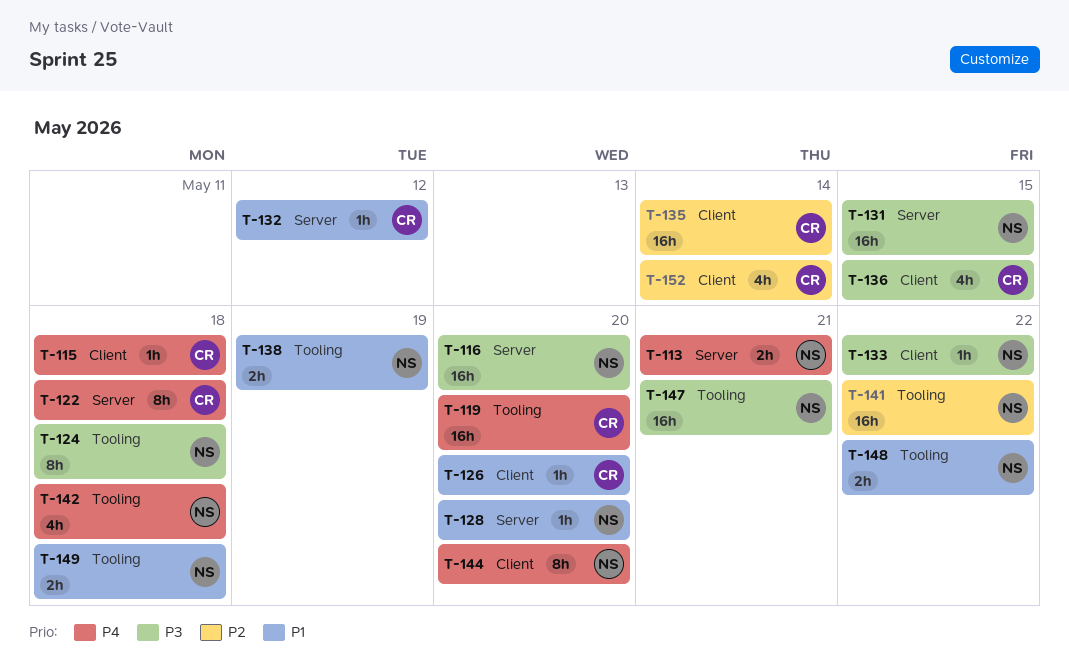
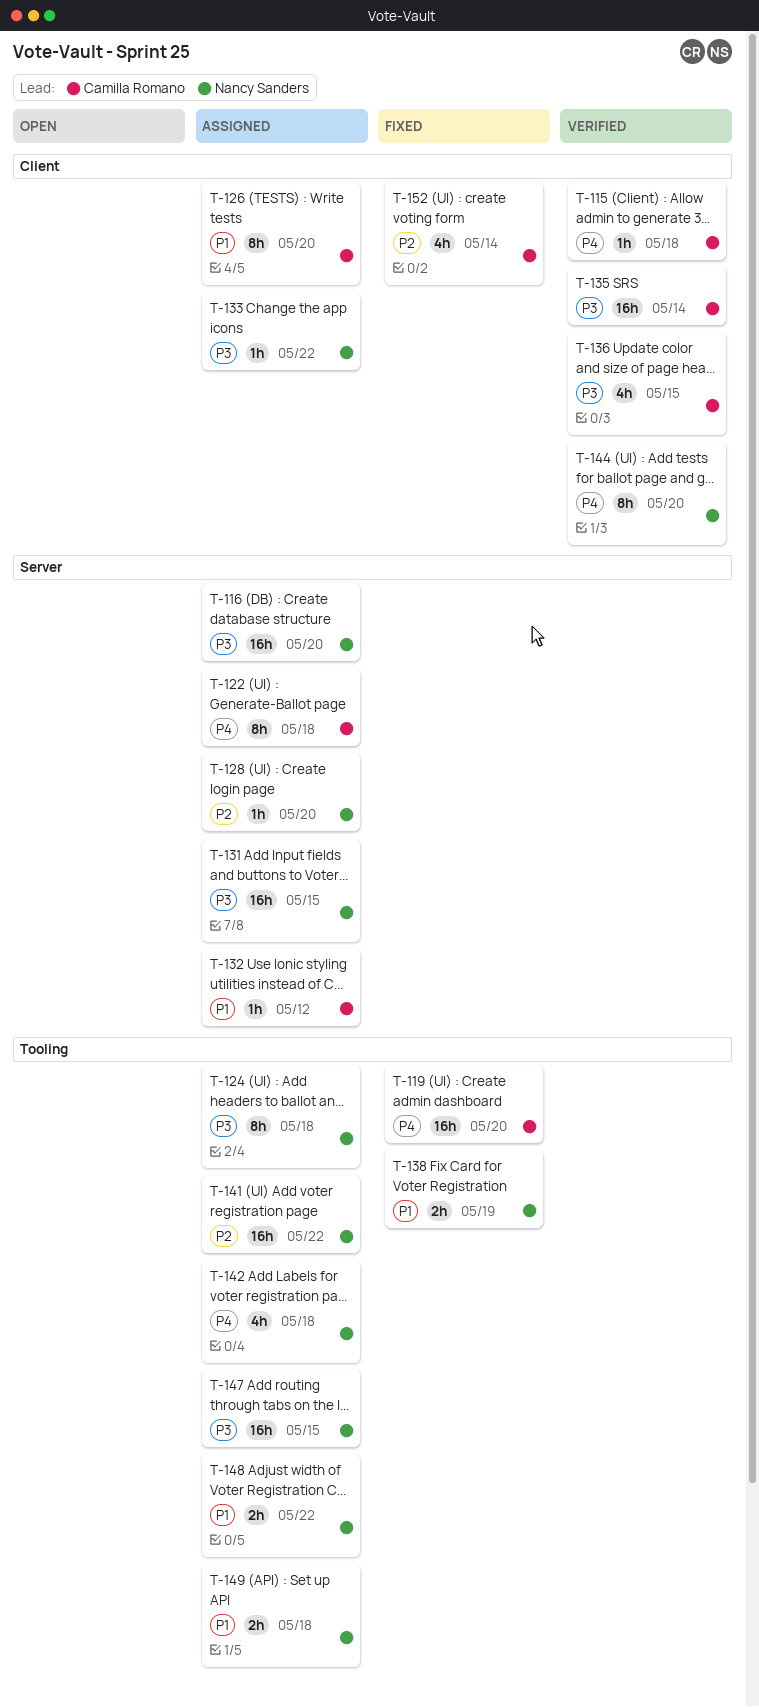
T-113: present -> none
T-126, estimate: 1h -> 8h
T-128, priority: P1 -> P2
T-135, priority: P2 -> P3
T-147, due: May 21 -> May 15

